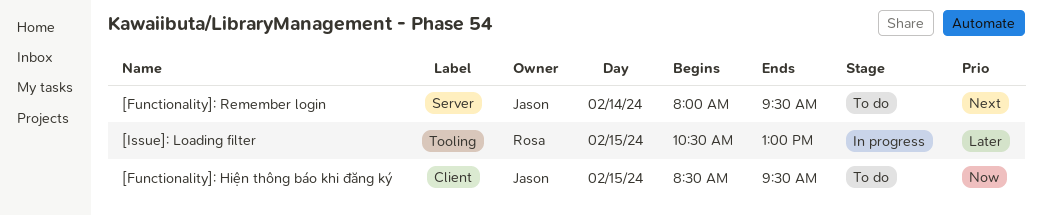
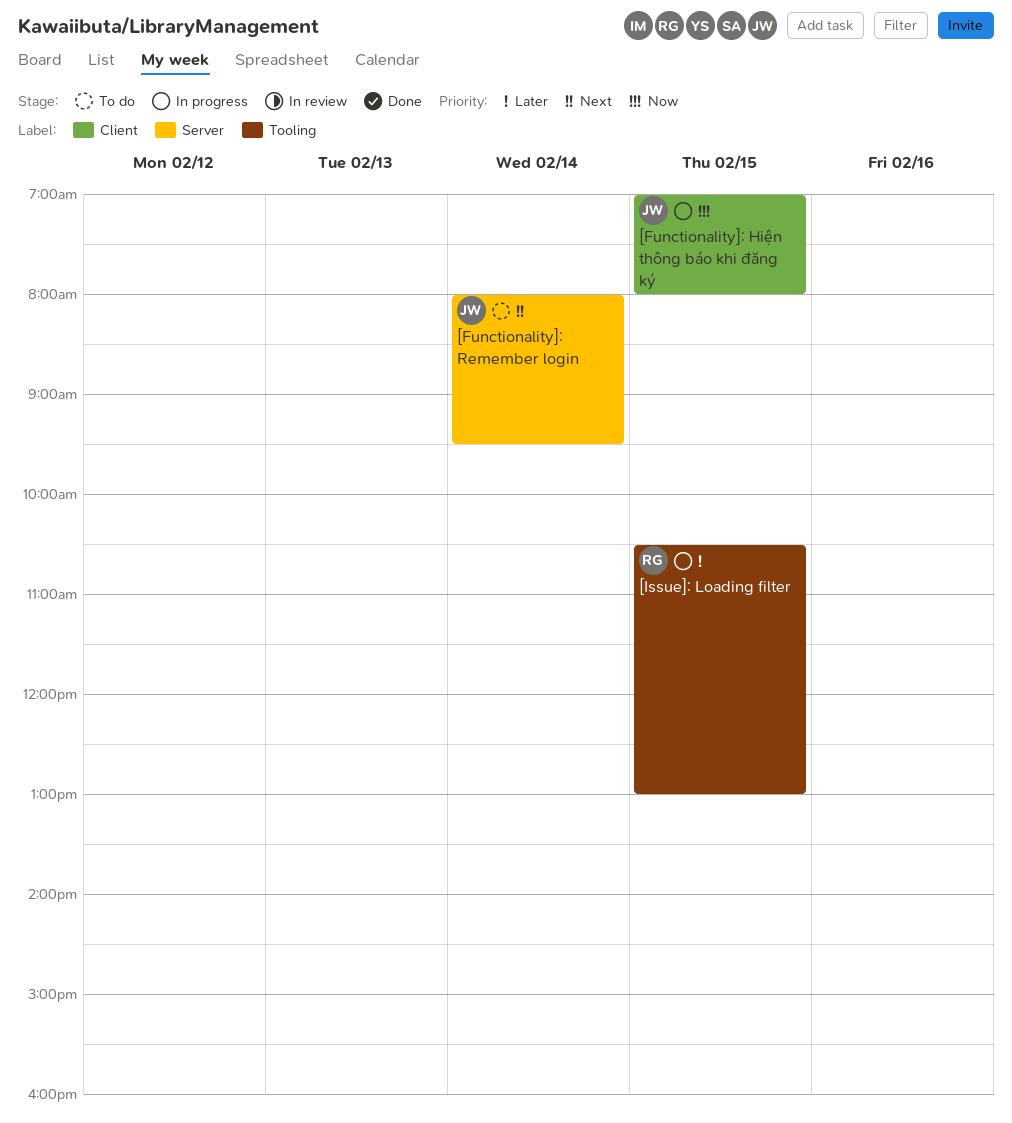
[Functionality]: Hiện thông báo khi đăng ký, status: To do -> In progress
[Functionality]: Hiện thông báo khi đăng ký, begins: 08:30 -> 07:00
[Functionality]: Hiện thông báo khi đăng ký, ends: 09:30 -> 08:00

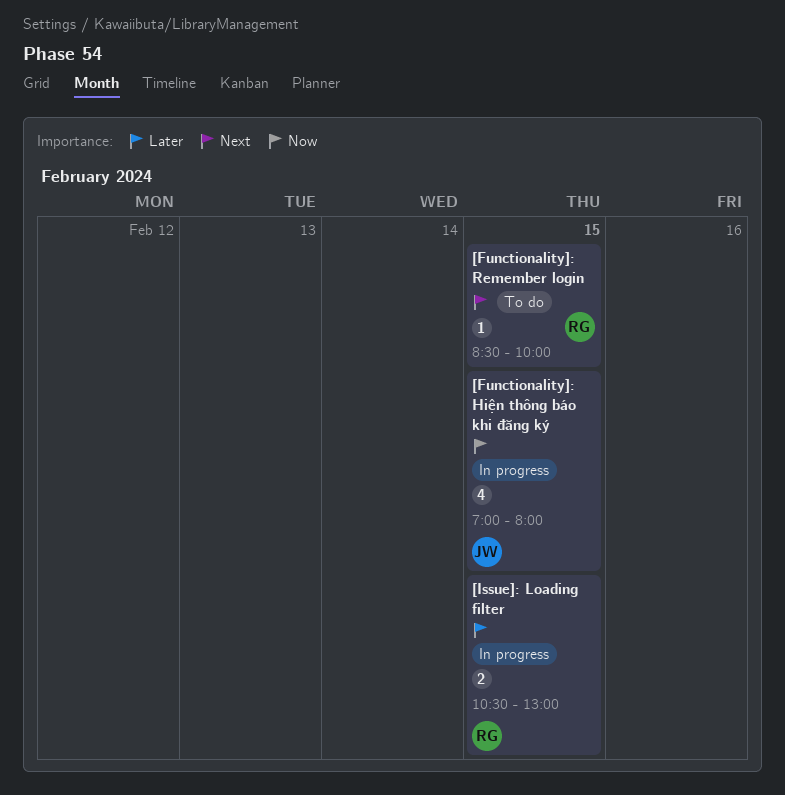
[Functionality]: Remember login, owner: JW -> RG
[Functionality]: Remember login, day: Feb 14 -> Feb 15
[Functionality]: Remember login, begins: 08:00 -> 08:30
[Functionality]: Remember login, ends: 09:30 -> 10:00

